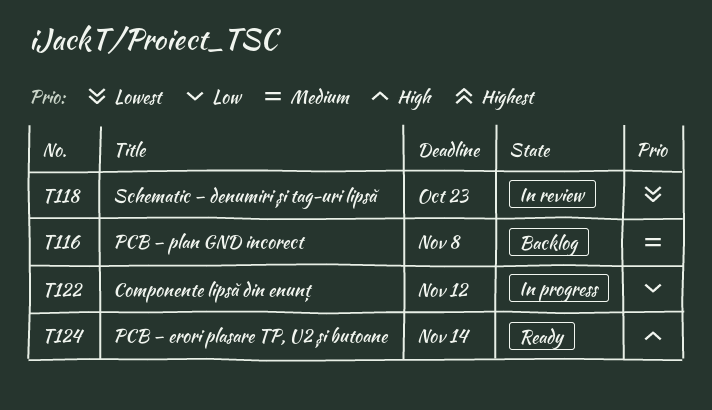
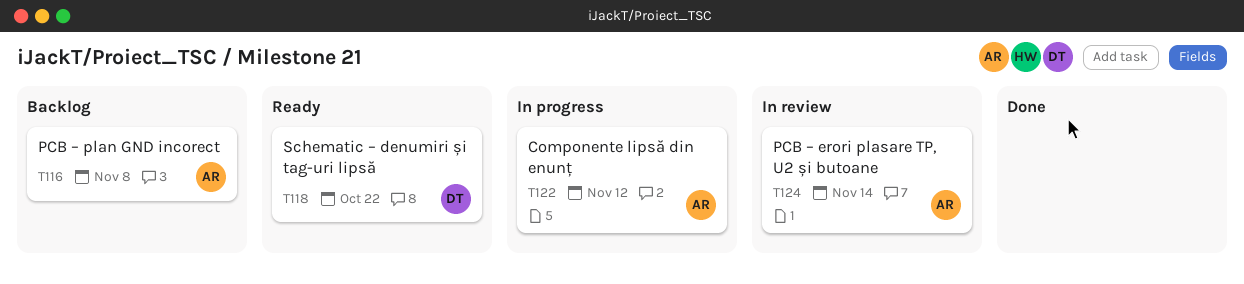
T118, status: In review -> Ready
T118, due: Oct 23 -> Oct 22
T124, status: Ready -> In review

